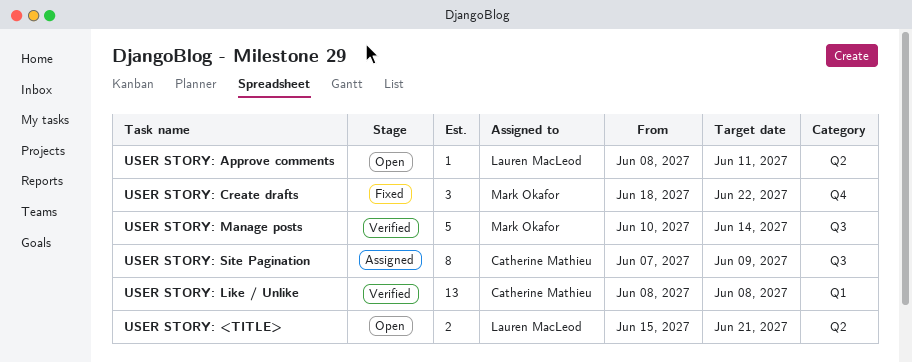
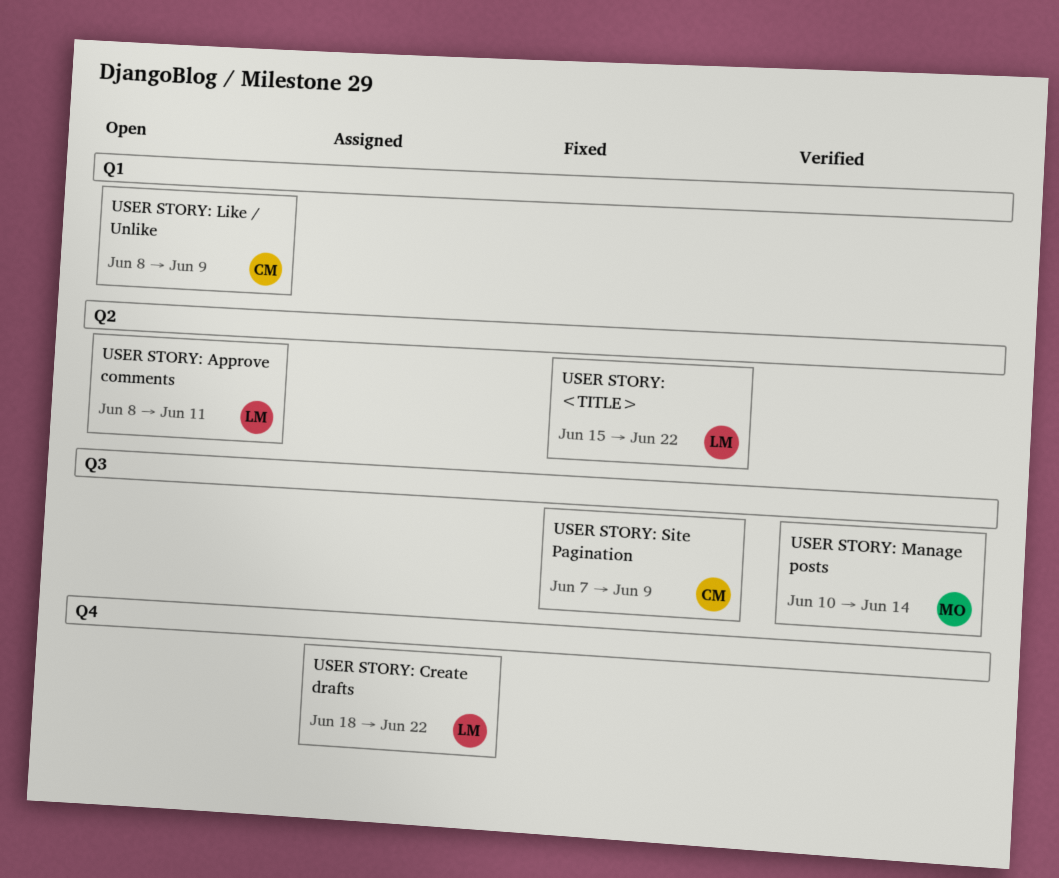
USER STORY: <TITLE>, status: Open -> Fixed
USER STORY: <TITLE>, due: Jun 21 -> Jun 22
USER STORY: Create drafts, status: Fixed -> Assigned
USER STORY: Create drafts, owner: Mark Okafor -> Lauren MacLeod
USER STORY: Like / Unlike, status: Verified -> Open
USER STORY: Like / Unlike, due: Jun 8 -> Jun 9
USER STORY: Site Pagination, status: Assigned -> Fixed

